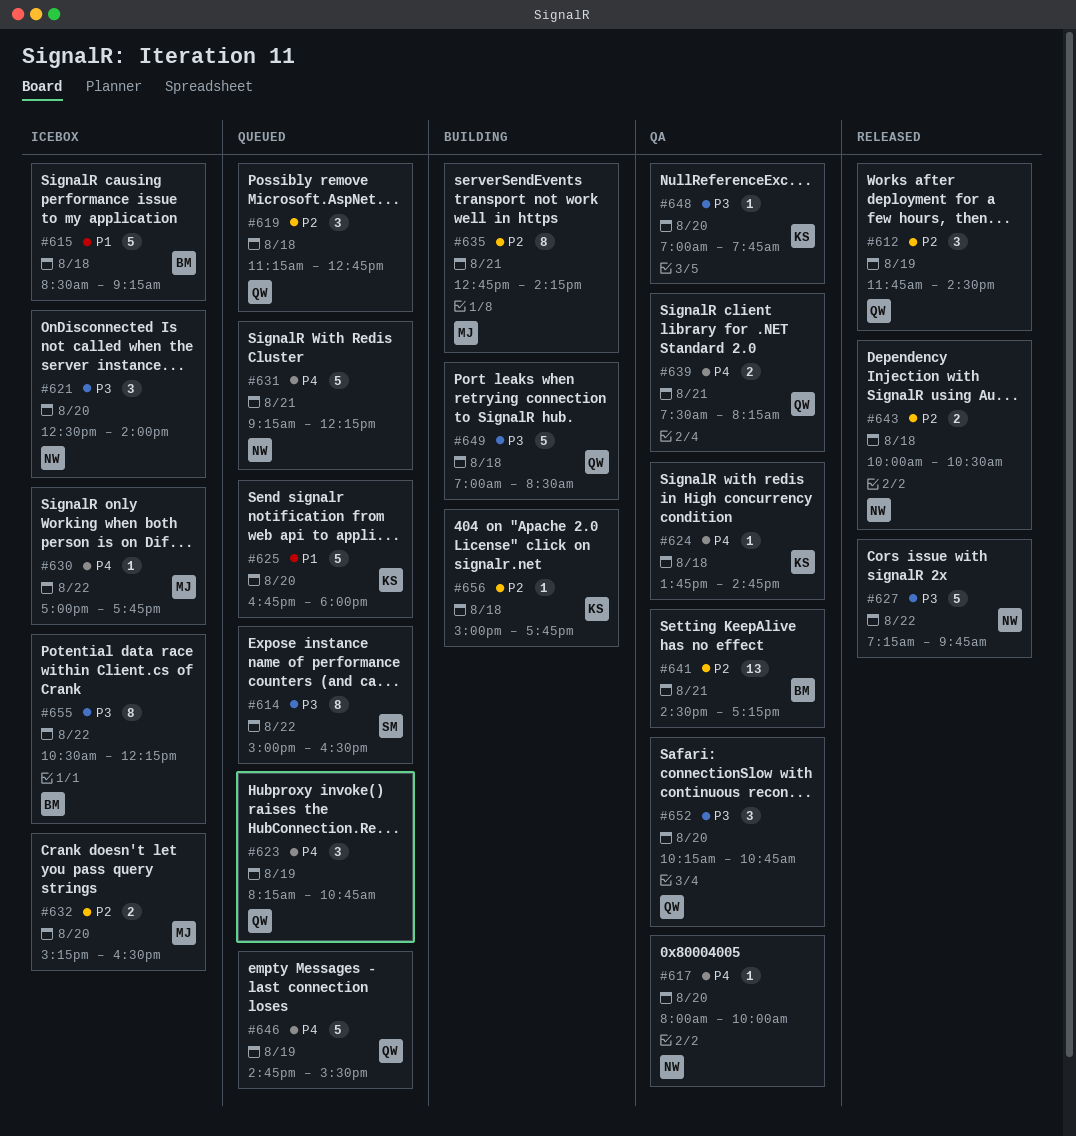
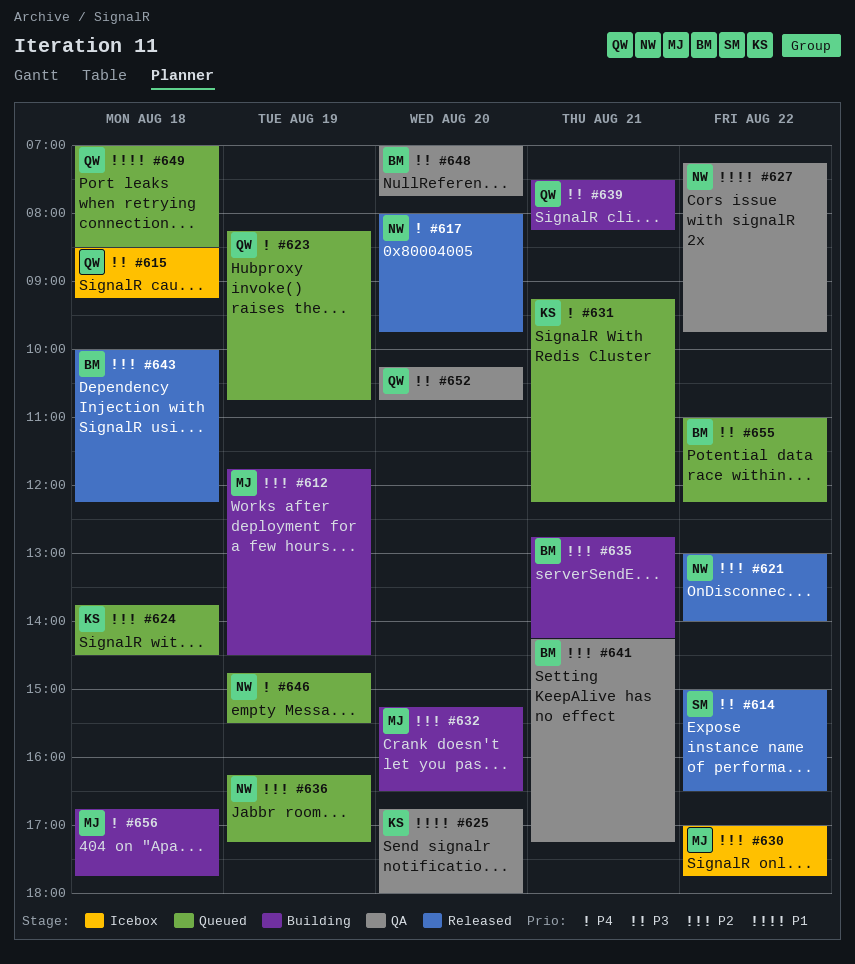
#612, status: Released -> Building
#612, owner: QW -> MJ
#614, status: Queued -> Released
#615, owner: BM -> QW
#615, priority: P1 -> P3
#617, status: QA -> Released
#617, ends: 10:00 -> 09:45
#619: present -> none
#621, status: Icebox -> Released
#621, priority: P3 -> P2
#621, day: Aug 20 -> Aug 22
#621, begins: 12:30 -> 13:00
#624, status: QA -> Queued
#624, priority: P4 -> P2
#624, ends: 14:45 -> 14:30
#625, status: Queued -> QA
#627, status: Released -> QA
#627, priority: P3 -> P1
#630, priority: P4 -> P2
#631, owner: NW -> KS
#632, status: Icebox -> Building
#635, owner: MJ -> BM
#636: none -> present
#639, status: QA -> Building
#639, priority: P4 -> P3
#641, begins: 14:30 -> 14:15
#643, owner: NW -> BM
#643, ends: 10:30 -> 12:15
#646, owner: QW -> NW
#648, owner: KS -> BM
#649, status: Building -> Queued
#649, priority: P3 -> P1
#655, status: Icebox -> Queued
#655, begins: 10:30 -> 11:00
#656, owner: KS -> MJ
#656, priority: P2 -> P4
#656, begins: 15:00 -> 16:45

